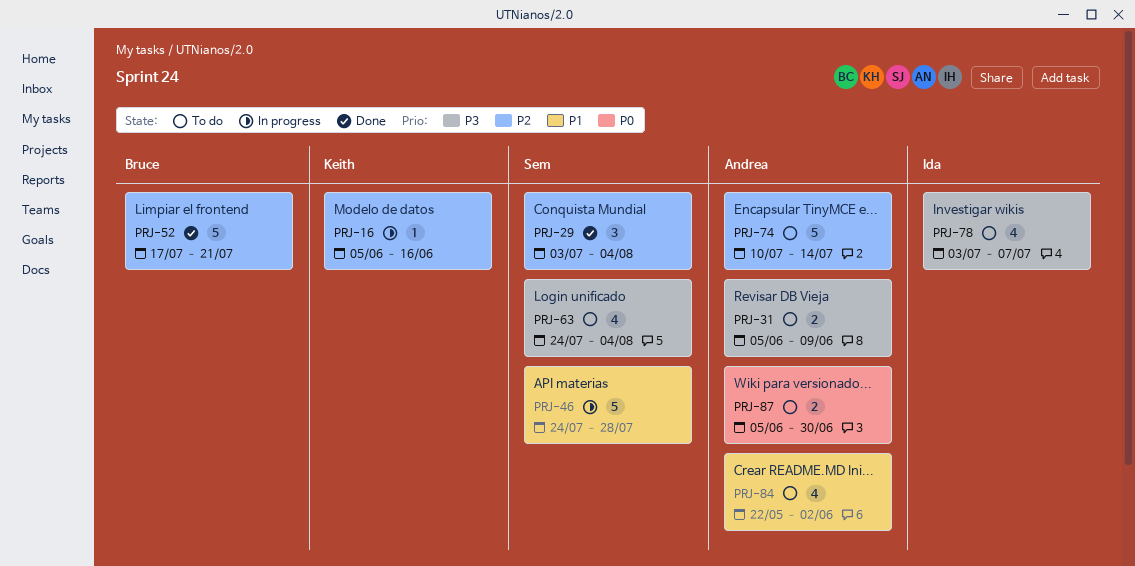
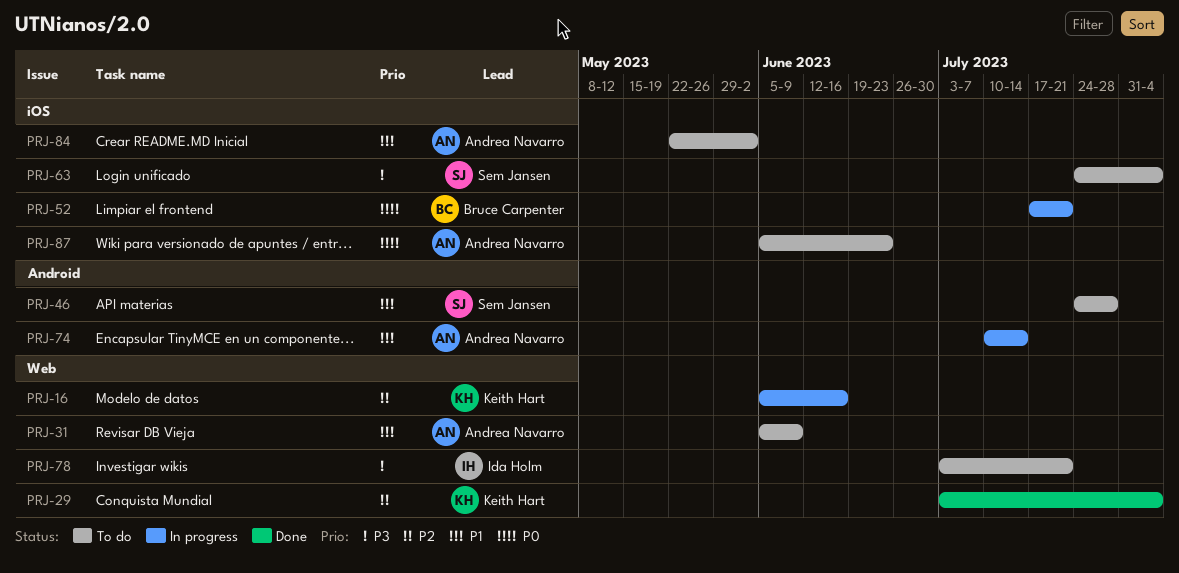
PRJ-29, owner: Sem Jansen -> Keith Hart
PRJ-31, priority: P3 -> P1
PRJ-46, status: In progress -> To do
PRJ-52, status: Done -> In progress
PRJ-52, priority: P2 -> P0
PRJ-74, status: To do -> In progress
PRJ-74, priority: P2 -> P1
PRJ-78, due: Jul 7 -> Jul 21
PRJ-87, due: Jun 30 -> Jun 23

